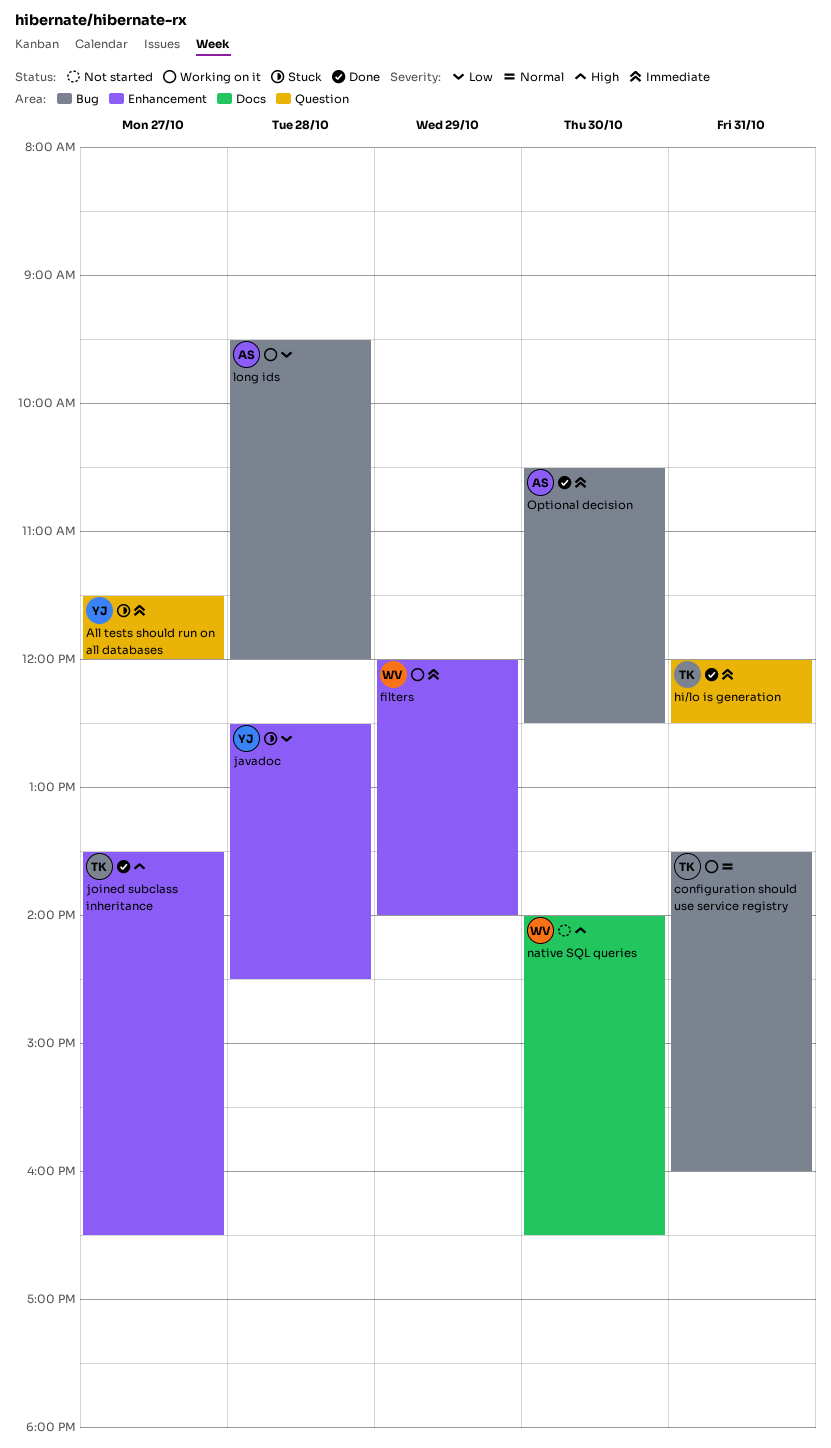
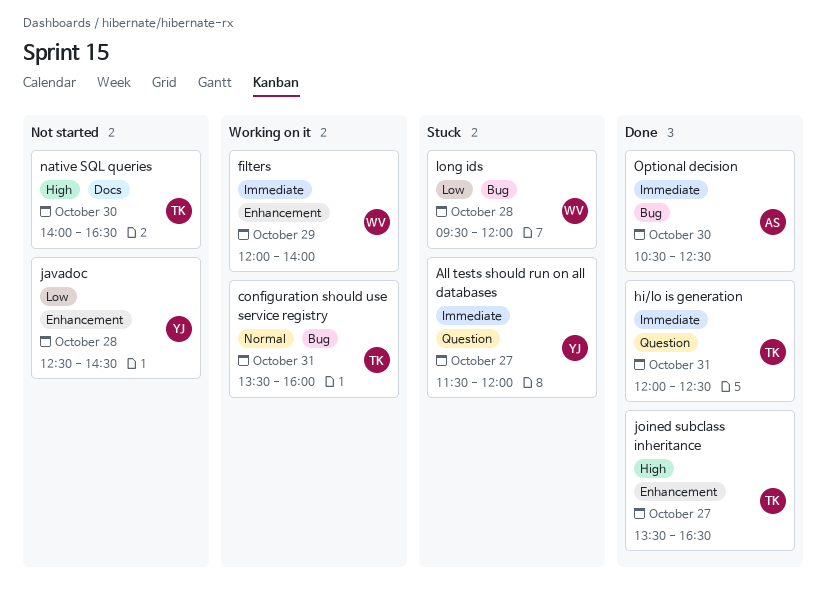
javadoc, status: Stuck -> Not started
long ids, status: Working on it -> Stuck
long ids, owner: AS -> WV
native SQL queries, owner: WV -> TK

